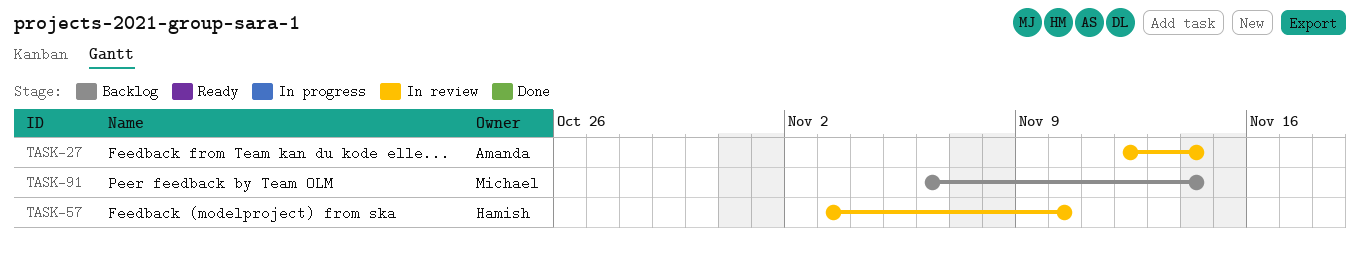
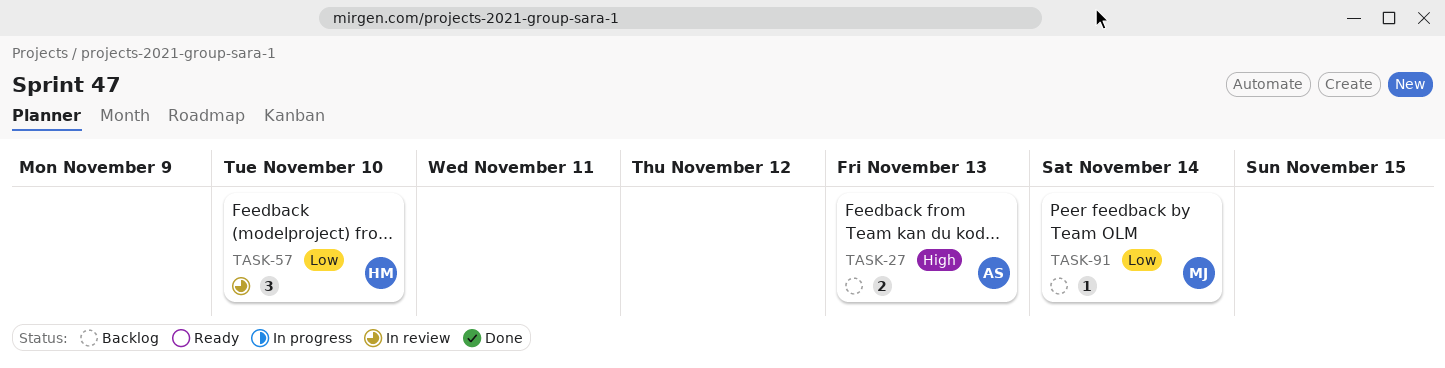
TASK-27, status: In review -> Backlog
TASK-27, due: Nov 14 -> Nov 13

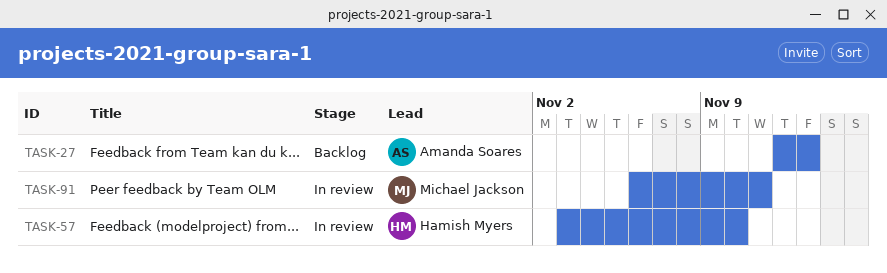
TASK-91, status: Backlog -> In review
TASK-91, due: Nov 14 -> Nov 11

